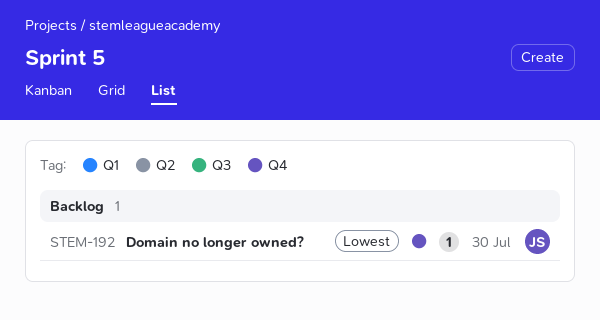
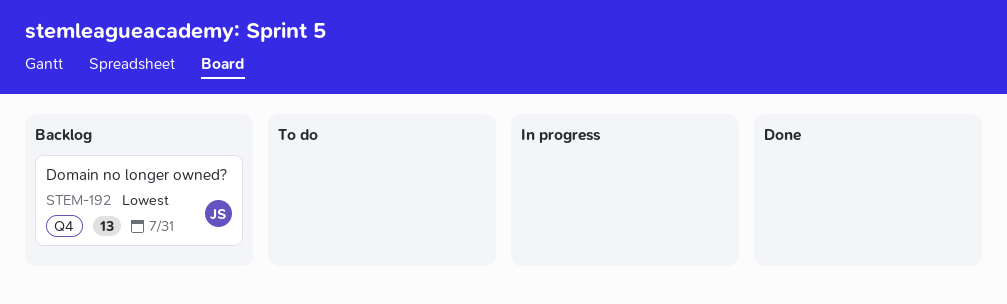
STEM-192, estimate: 1 -> 13
STEM-192, due: Jul 30 -> Jul 31

